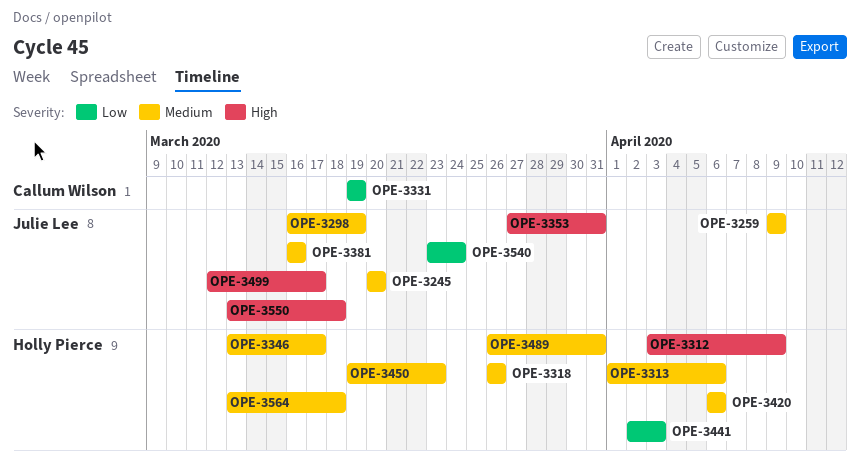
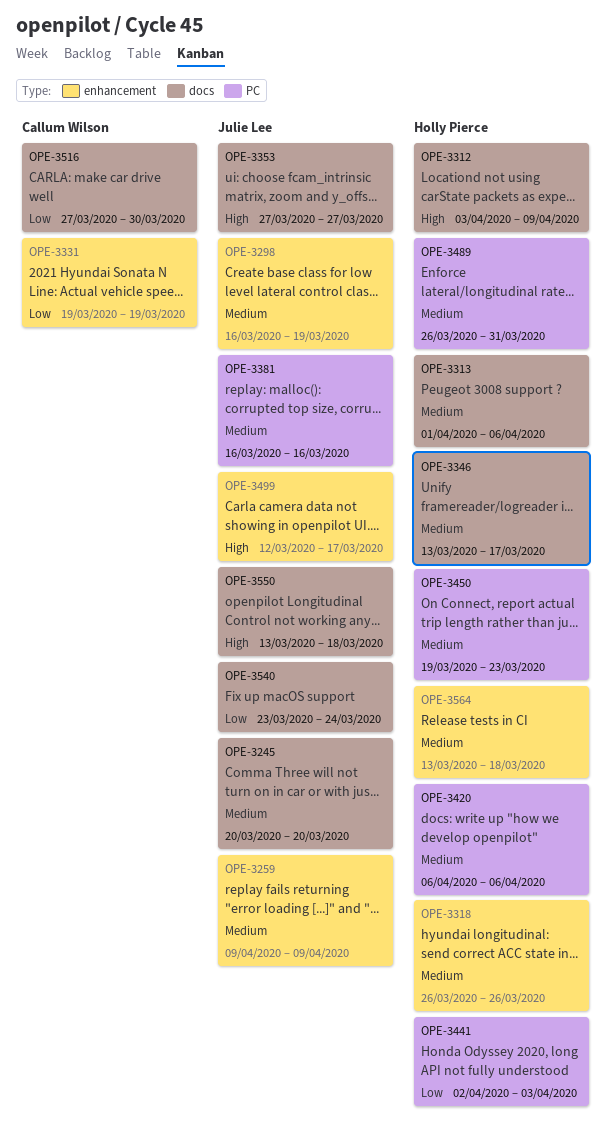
OPE-3353, due: Mar 31 -> Mar 27
OPE-3516: none -> present

